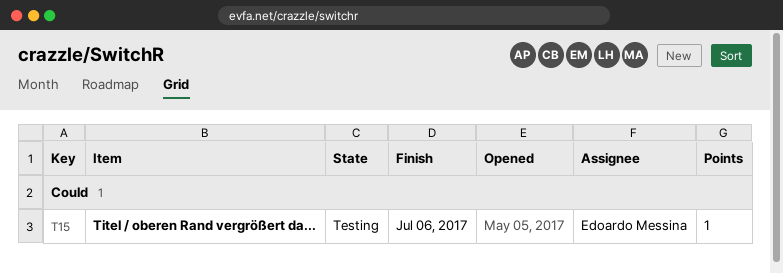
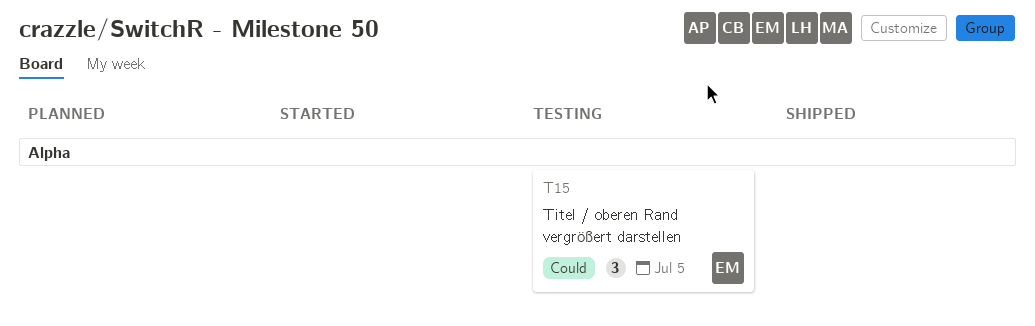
T15, estimate: 1 -> 3
T15, due: Jul 6 -> Jul 5

